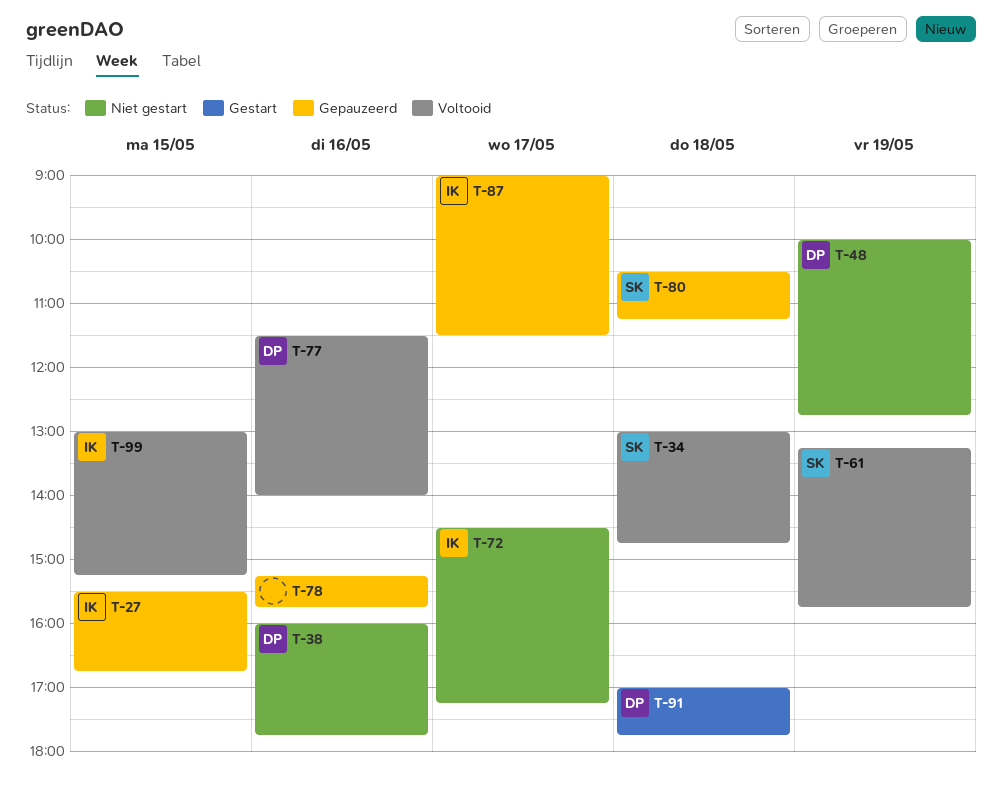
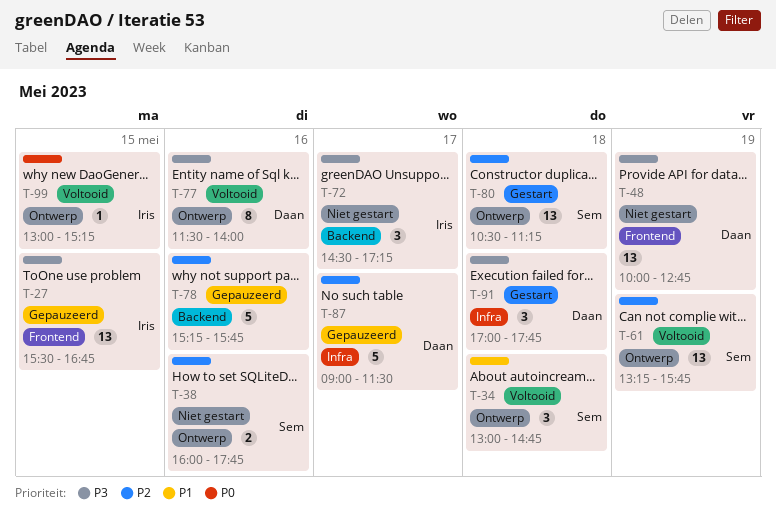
T-38, owner: Daan -> Sem
T-80, status: Gepauzeerd -> Gestart
T-87, owner: Iris -> Daan

